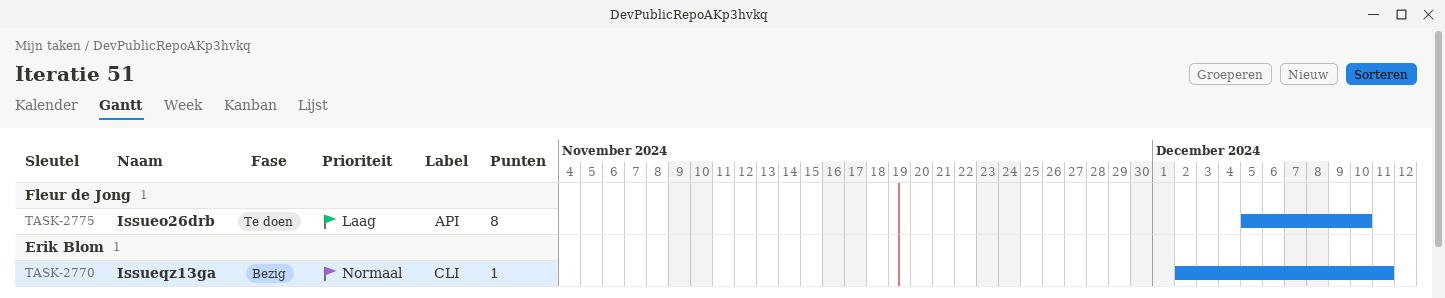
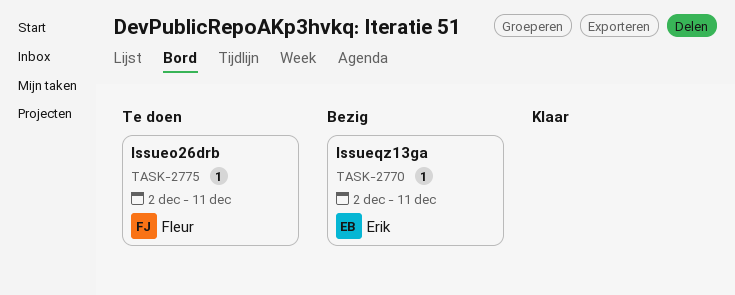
TASK-2775, estimate: 8 -> 1
TASK-2775, start: Dec 5 -> Dec 2
TASK-2775, due: Dec 10 -> Dec 11

